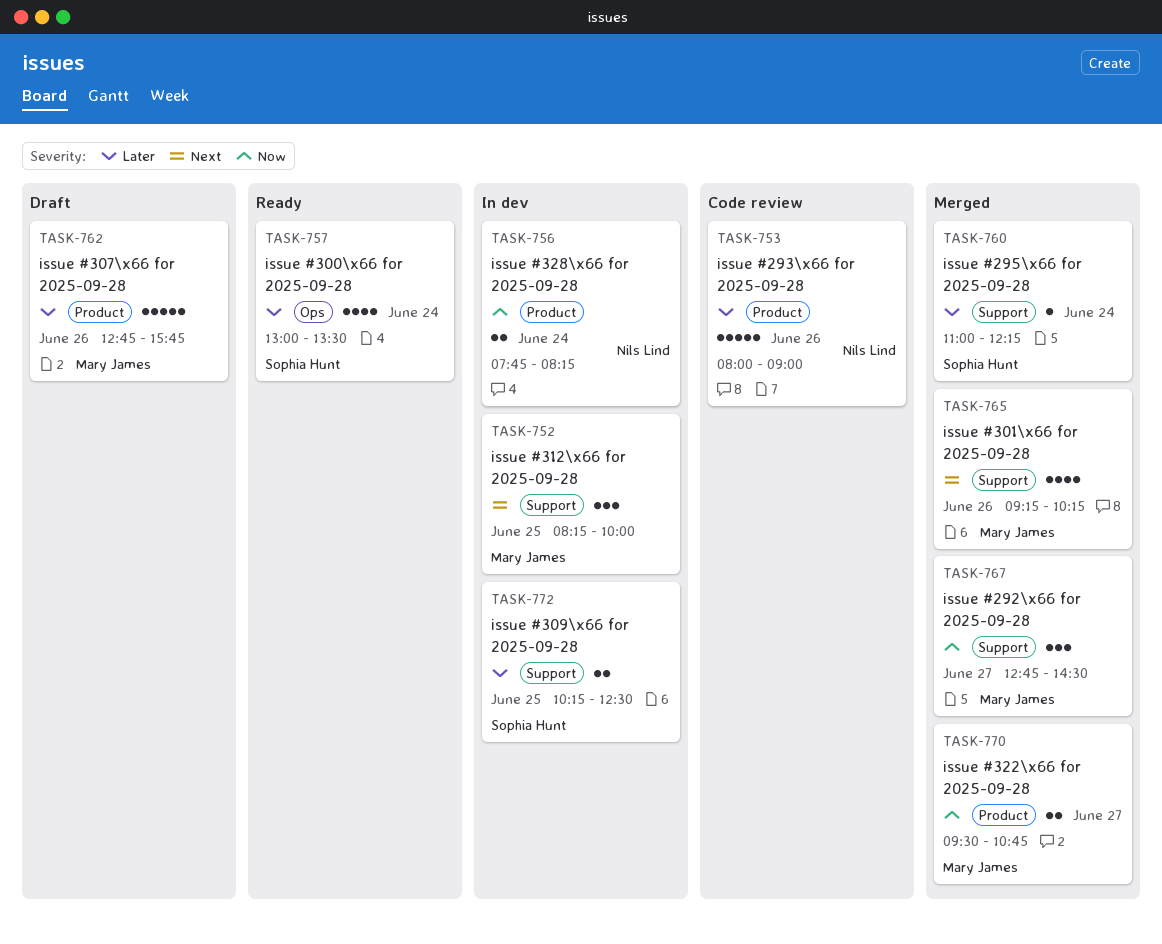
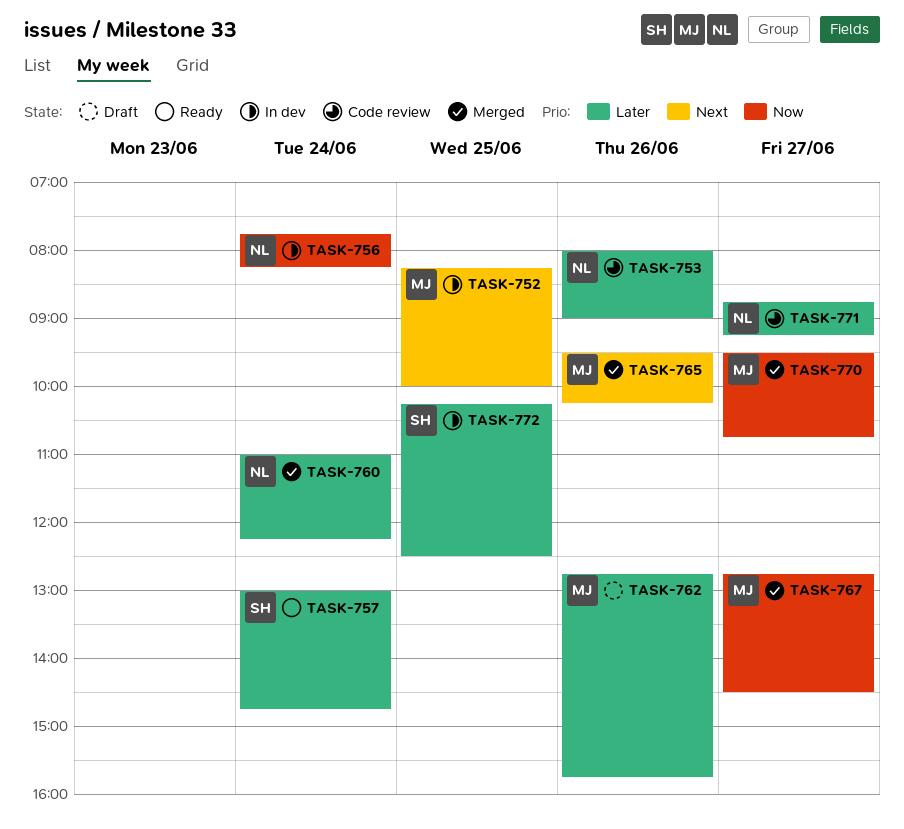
TASK-757, ends: 13:30 -> 14:45
TASK-760, owner: Sophia Hunt -> Nils Lind
TASK-765, begins: 09:15 -> 09:30
TASK-771: none -> present

